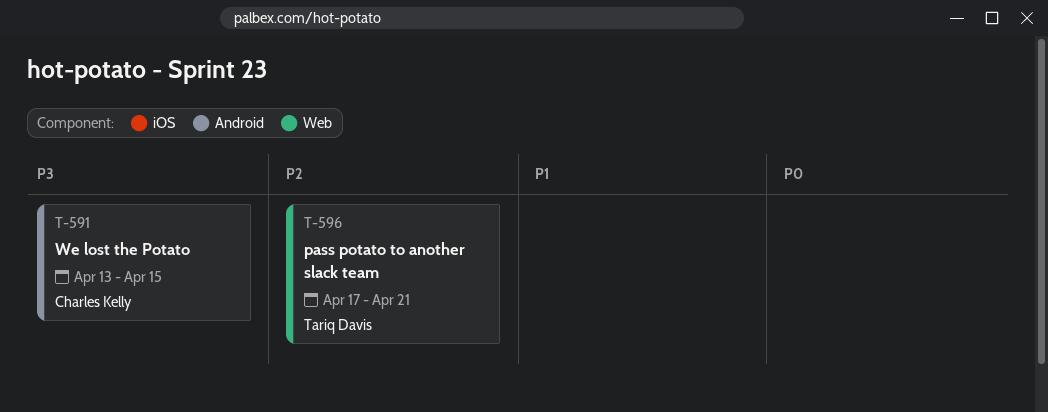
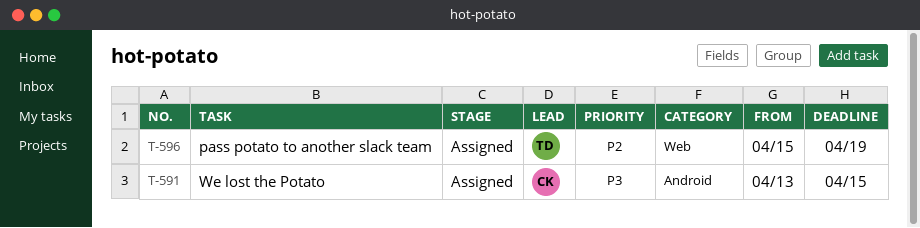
T-596, start: Apr 17 -> Apr 15
T-596, due: Apr 21 -> Apr 19

